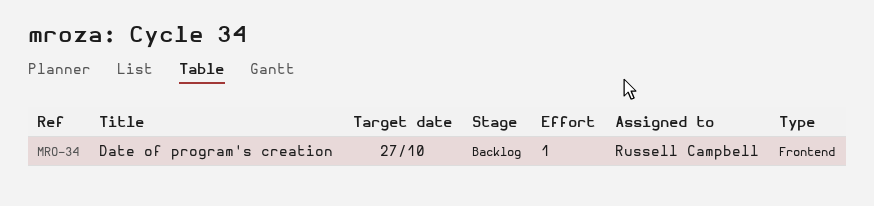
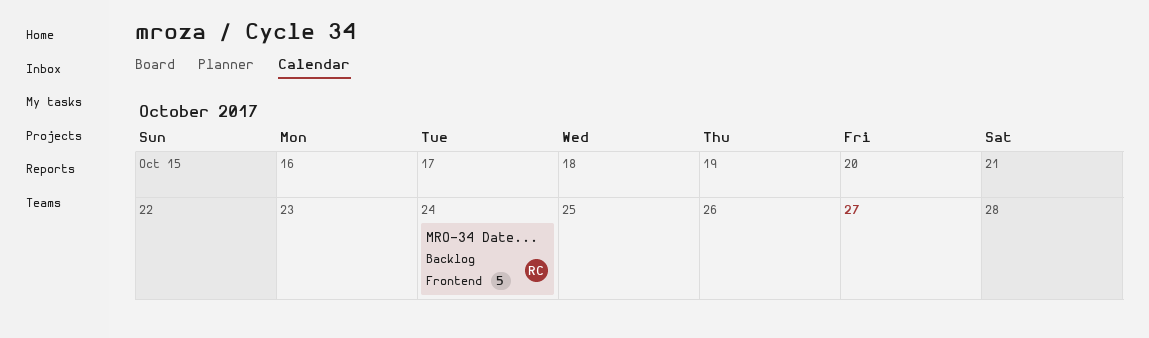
MRO-34, estimate: 1 -> 5
MRO-34, due: Oct 27 -> Oct 24

